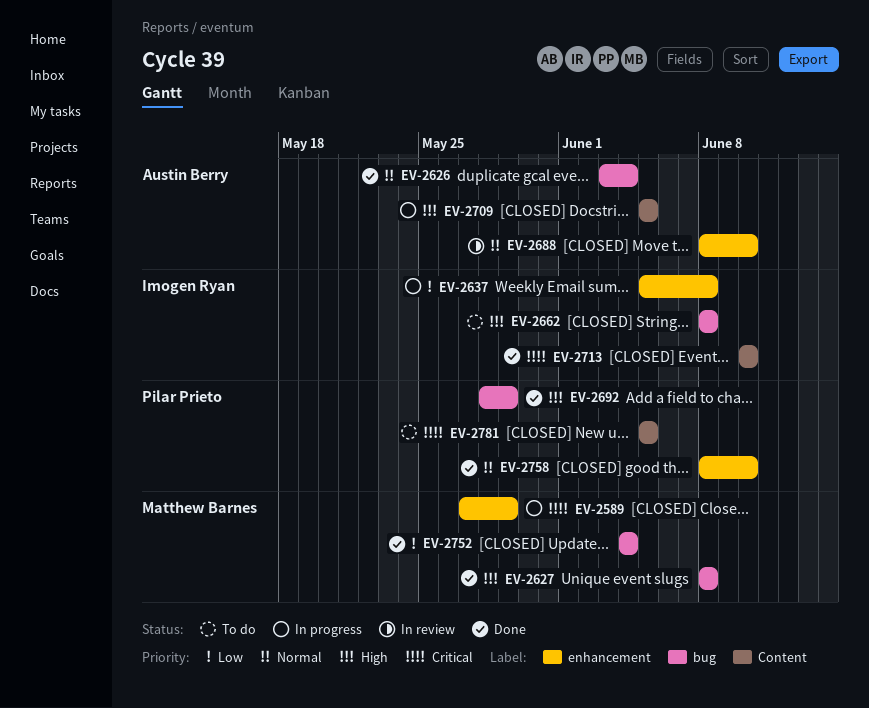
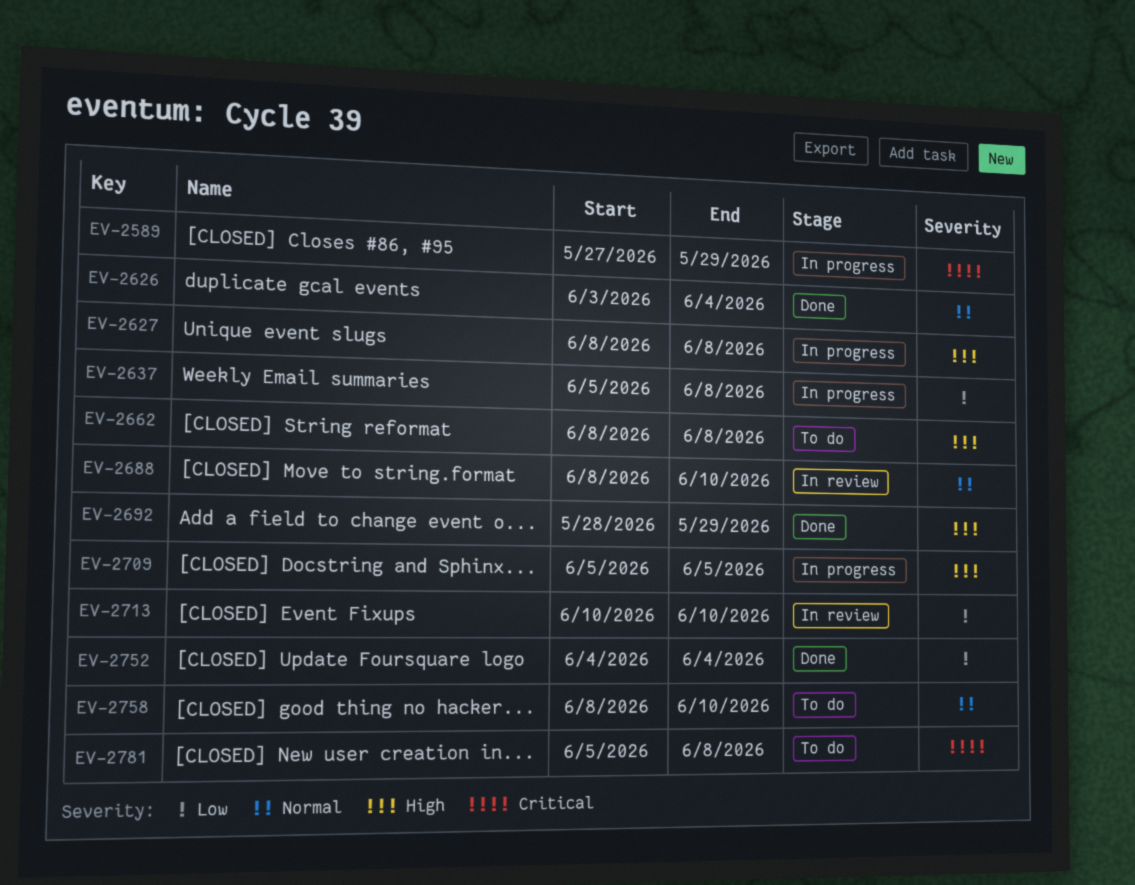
EV-2627, status: Done -> In progress
EV-2713, status: Done -> In review
EV-2713, priority: Critical -> Low
EV-2758, status: Done -> To do
EV-2781, due: Jun 5 -> Jun 8

